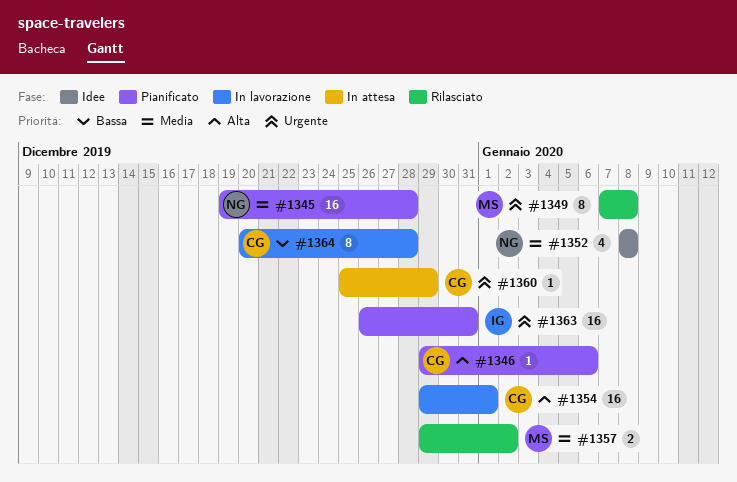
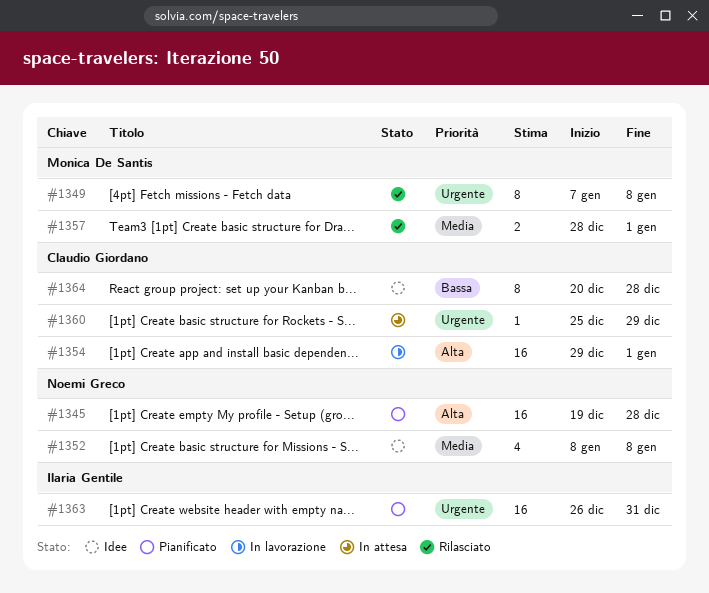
#1345, priority: Media -> Alta
#1346: present -> none
#1357, start: Dec 29 -> Dec 28
#1357, due: Jan 2 -> Jan 1
#1364, status: In lavorazione -> Idee

